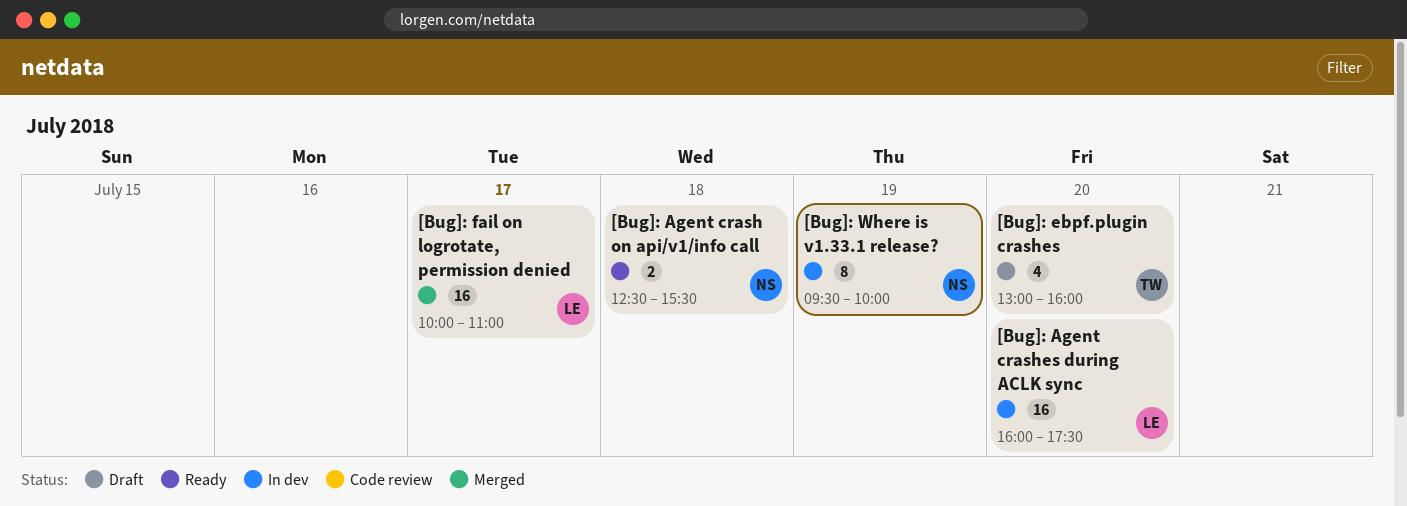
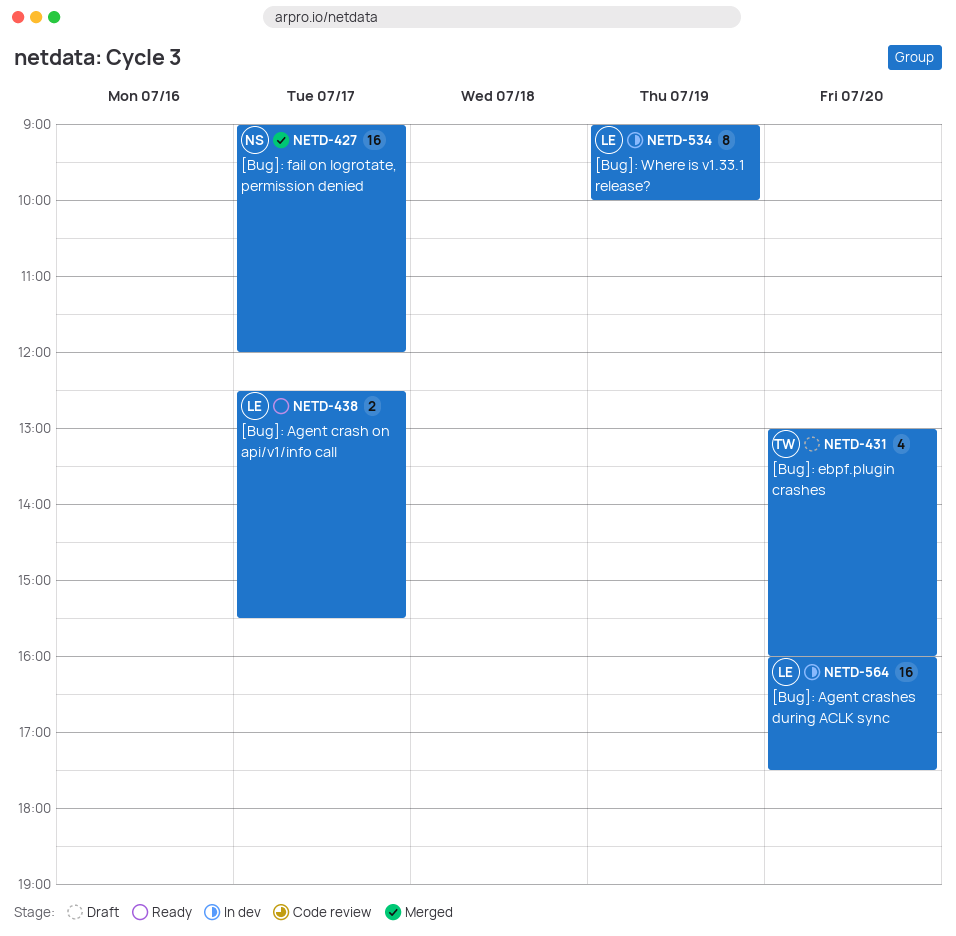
[Bug]: Agent crash on api/v1/info call, owner: NS -> LE
[Bug]: Agent crash on api/v1/info call, day: Jul 18 -> Jul 17
[Bug]: fail on logrotate, permission denied, owner: LE -> NS
[Bug]: fail on logrotate, permission denied, begins: 10:00 -> 09:00
[Bug]: fail on logrotate, permission denied, ends: 11:00 -> 12:00
[Bug]: Where is v1.33.1 release?, owner: NS -> LE
[Bug]: Where is v1.33.1 release?, begins: 09:30 -> 09:00

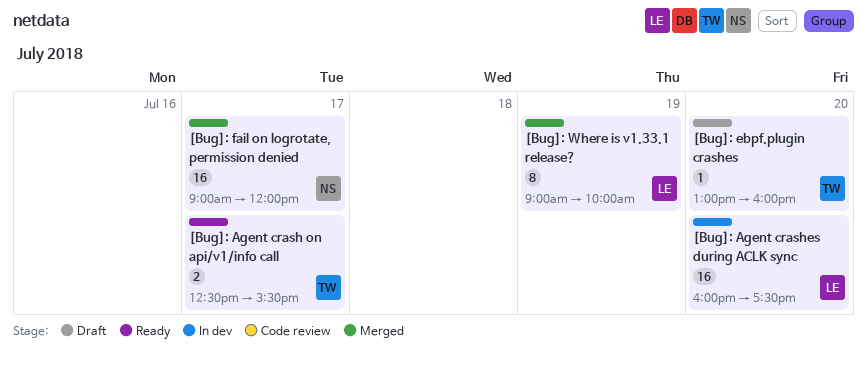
[Bug]: Agent crash on api/v1/info call, owner: LE -> TW
[Bug]: ebpf.plugin crashes, estimate: 4 -> 1
[Bug]: Where is v1.33.1 release?, status: In dev -> Merged

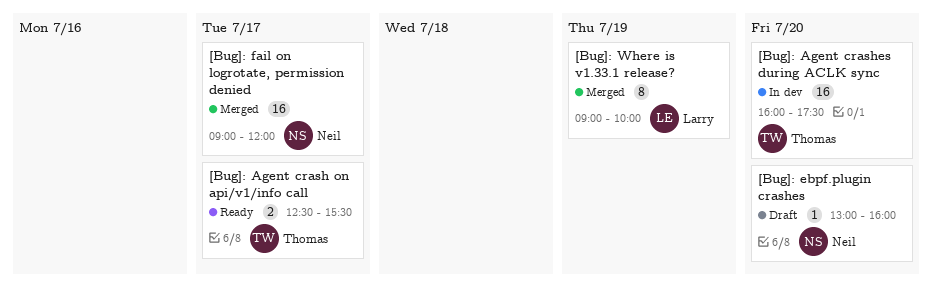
[Bug]: Agent crashes during ACLK sync, owner: Larry -> Thomas
[Bug]: ebpf.plugin crashes, owner: Thomas -> Neil

